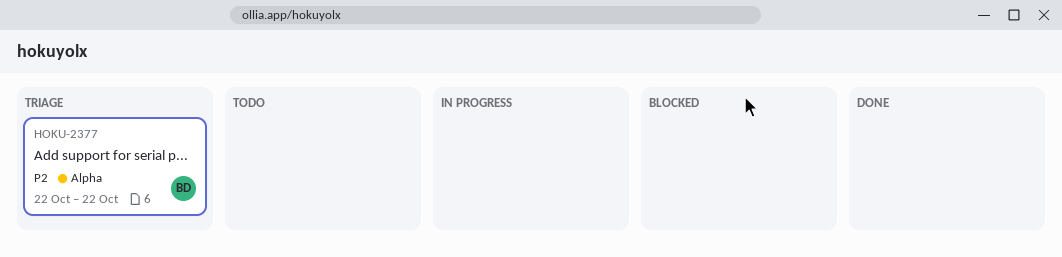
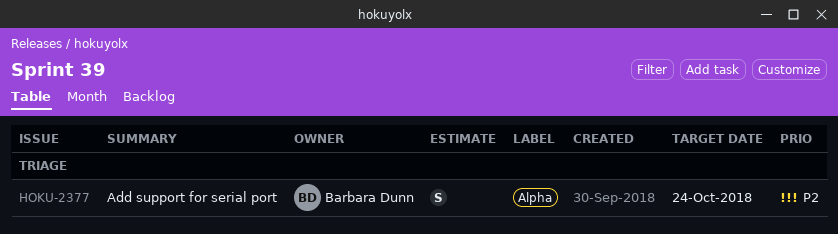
HOKU-2377, due: Oct 22 -> Oct 24

